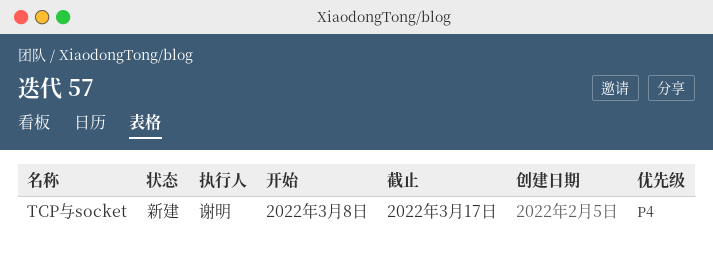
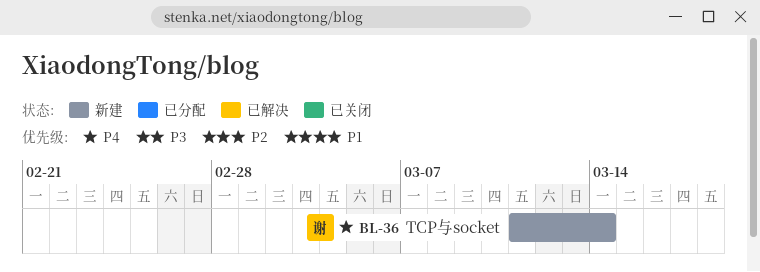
TCP与socket, start: Mar 8 -> Mar 11
TCP与socket, due: Mar 17 -> Mar 14

